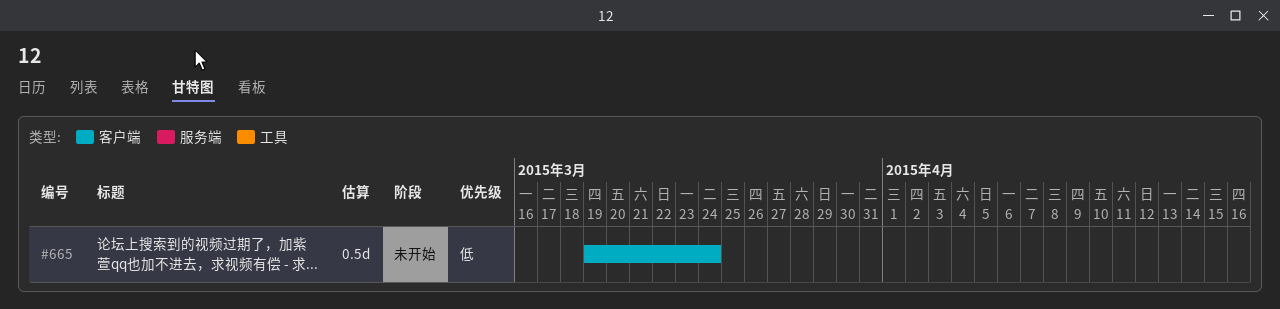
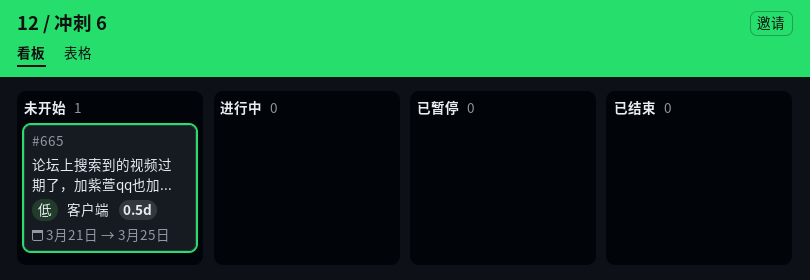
#665, start: Mar 19 -> Mar 21
#665, due: Mar 24 -> Mar 25

